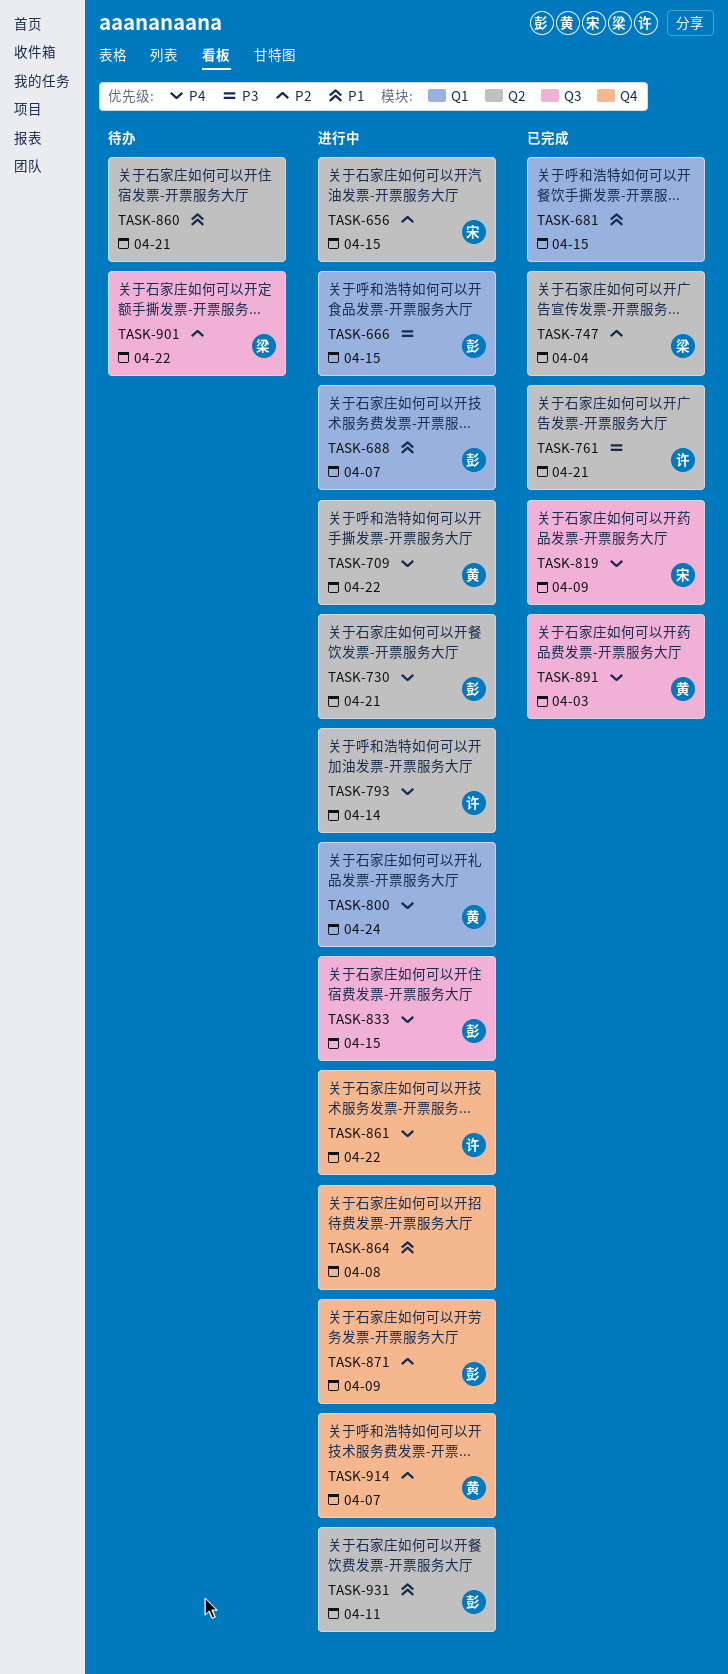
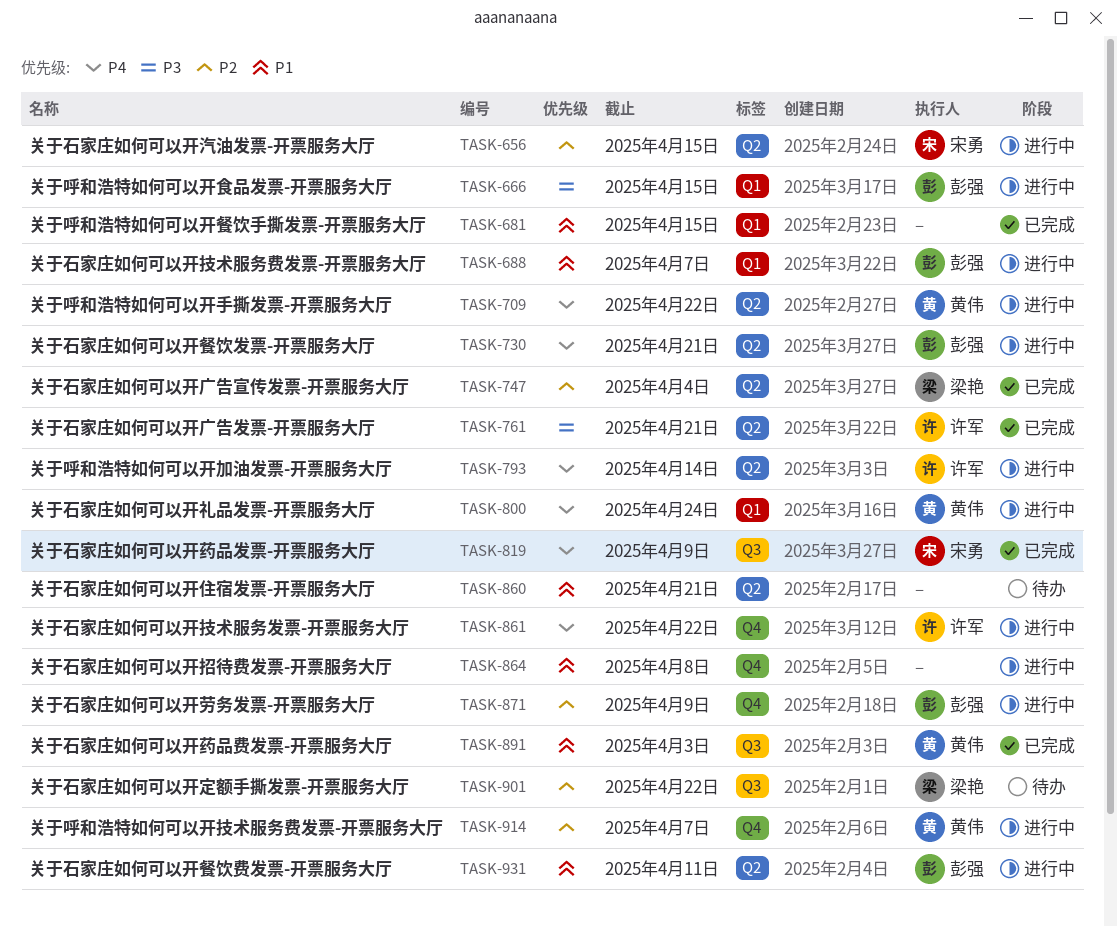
TASK-833: present -> none
TASK-891, priority: P4 -> P1

